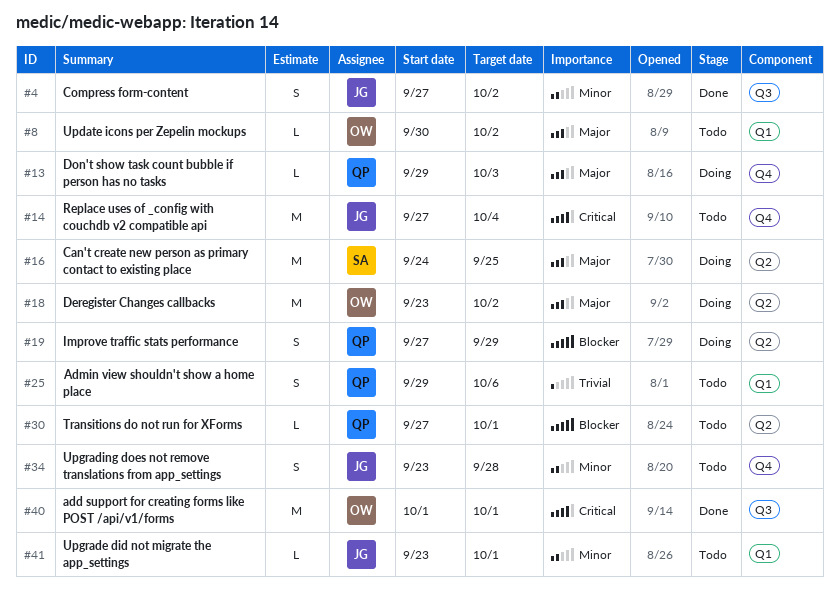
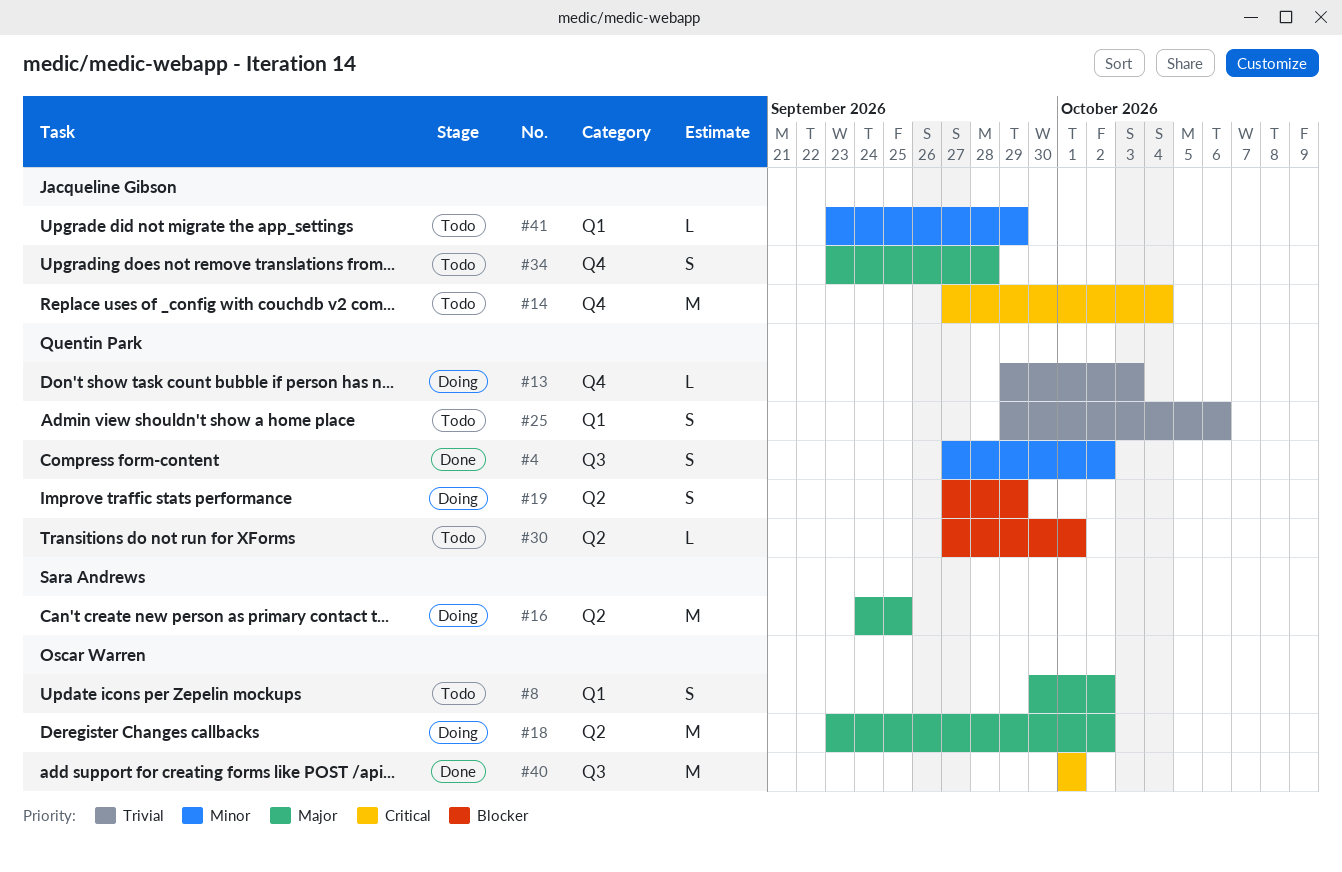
#4, owner: Jacqueline Gibson -> Quentin Park
#8, estimate: L -> S
#13, priority: Major -> Trivial
#34, priority: Minor -> Major
#41, due: Oct 1 -> Sep 29

